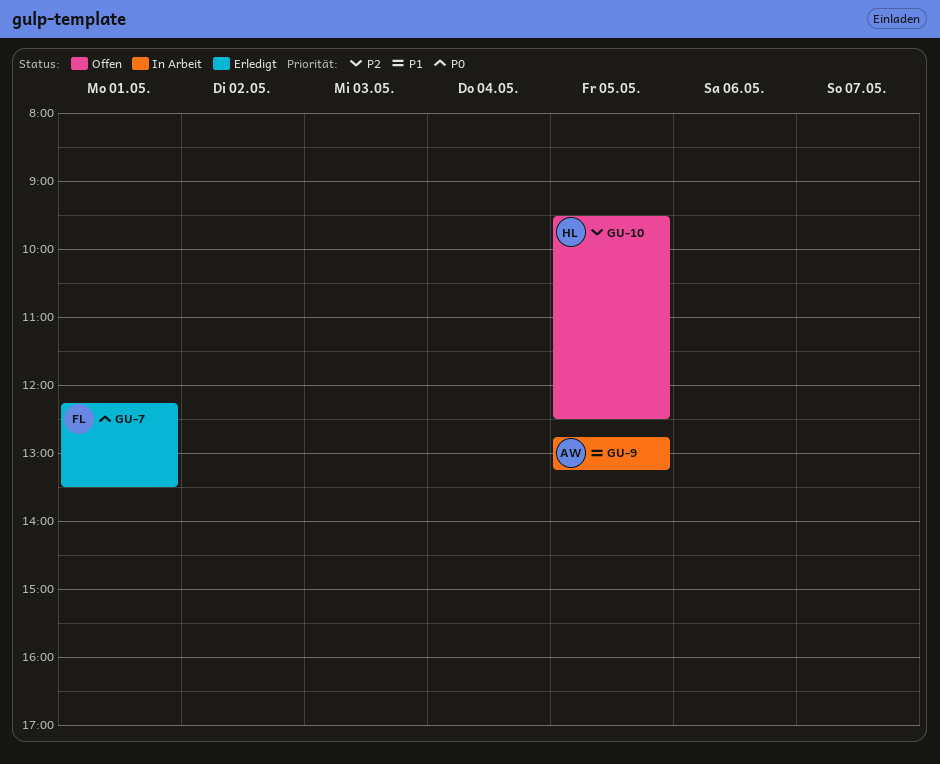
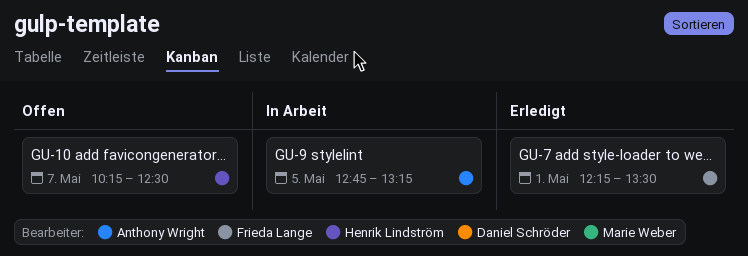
GU-10, day: May 5 -> May 7
GU-10, begins: 09:30 -> 10:15

